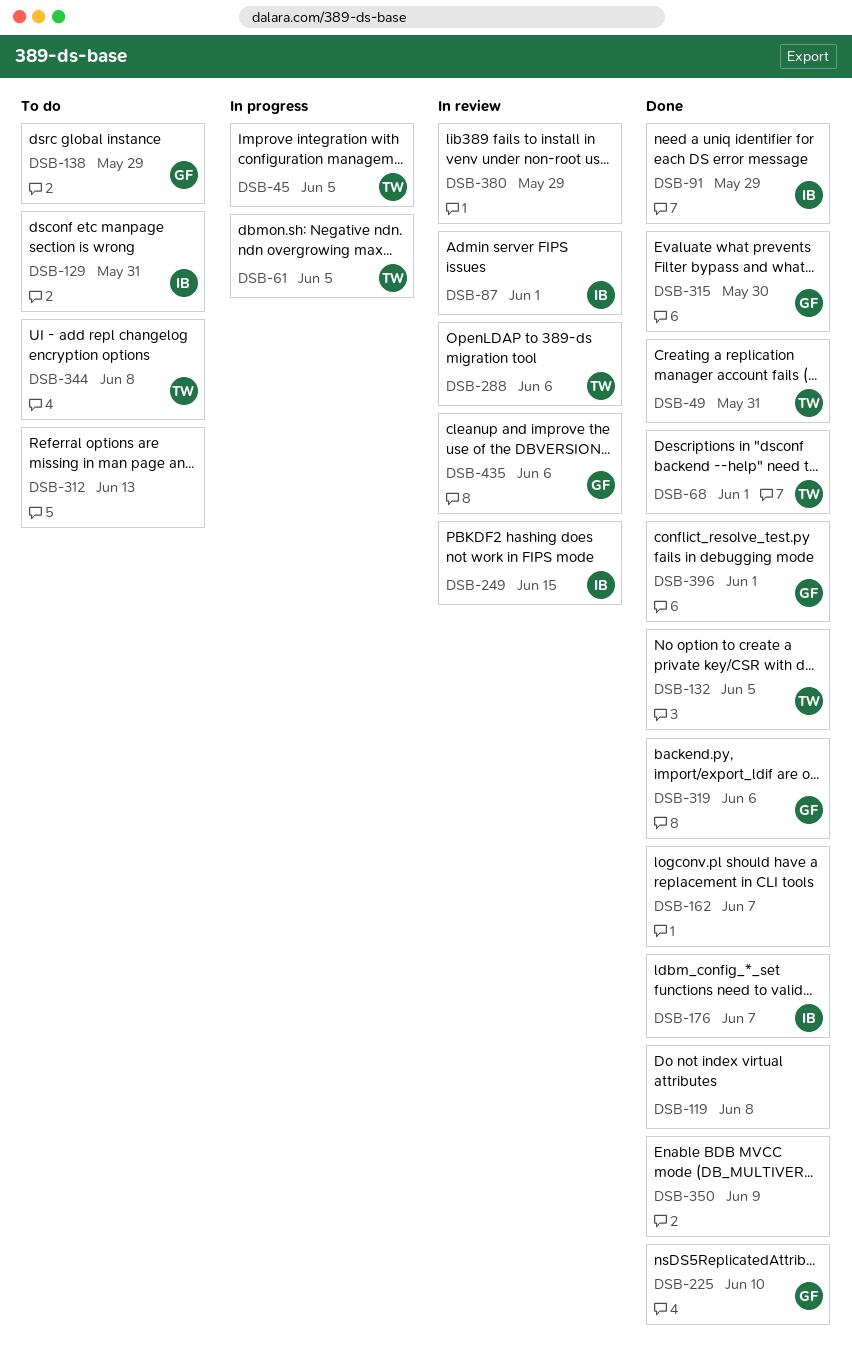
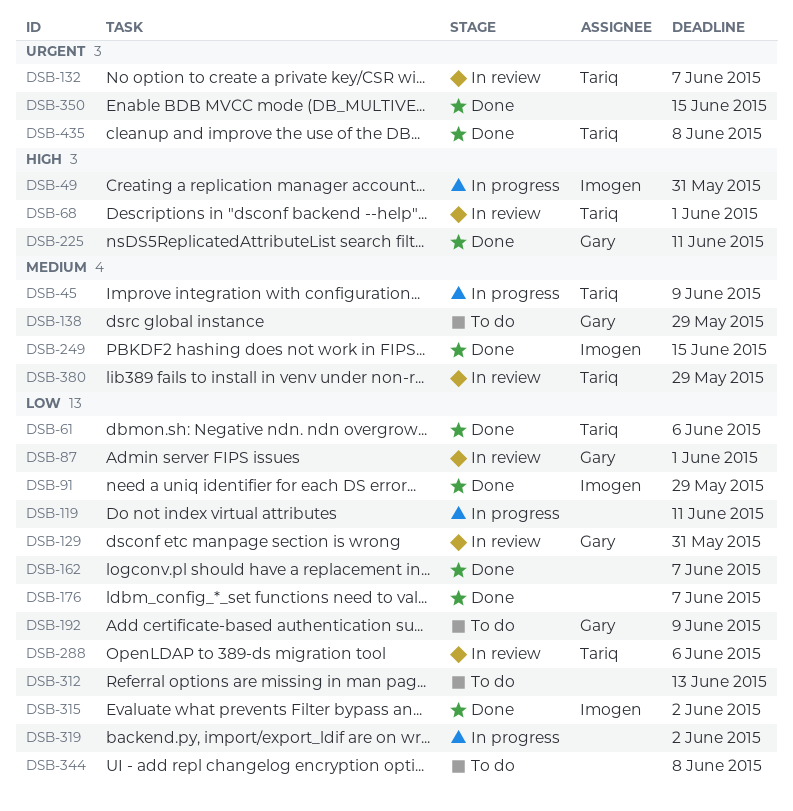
DSB-45, due: Jun 5 -> Jun 9
DSB-49, status: Done -> In progress
DSB-49, owner: Tariq -> Imogen
DSB-61, status: In progress -> Done
DSB-61, due: Jun 5 -> Jun 6
DSB-68, status: Done -> In review
DSB-87, owner: Imogen -> Gary
DSB-119, status: Done -> In progress
DSB-119, due: Jun 8 -> Jun 11
DSB-129, status: To do -> In review
DSB-129, owner: Imogen -> Gary
DSB-132, status: Done -> In review
DSB-132, due: Jun 5 -> Jun 7
DSB-176, owner: Imogen -> none
DSB-192: none -> present
DSB-225, due: Jun 10 -> Jun 11
DSB-249, status: In review -> Done
DSB-315, owner: Gary -> Imogen
DSB-315, due: May 30 -> Jun 2
DSB-319, status: Done -> In progress
DSB-319, owner: Gary -> none
DSB-319, due: Jun 6 -> Jun 2
DSB-344, owner: Tariq -> none
DSB-350, due: Jun 9 -> Jun 15
DSB-380, owner: none -> Tariq
DSB-396: present -> none
DSB-435, status: In review -> Done
DSB-435, owner: Gary -> Tariq
DSB-435, due: Jun 6 -> Jun 8

